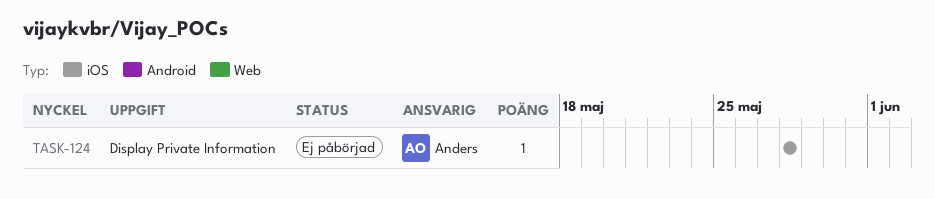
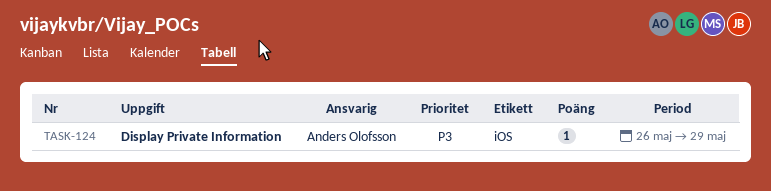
TASK-124, start: May 28 -> May 26
TASK-124, due: May 28 -> May 29

